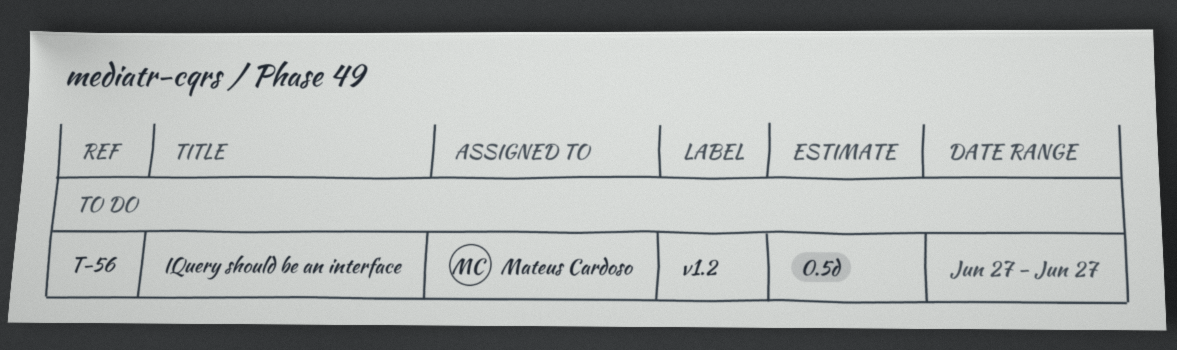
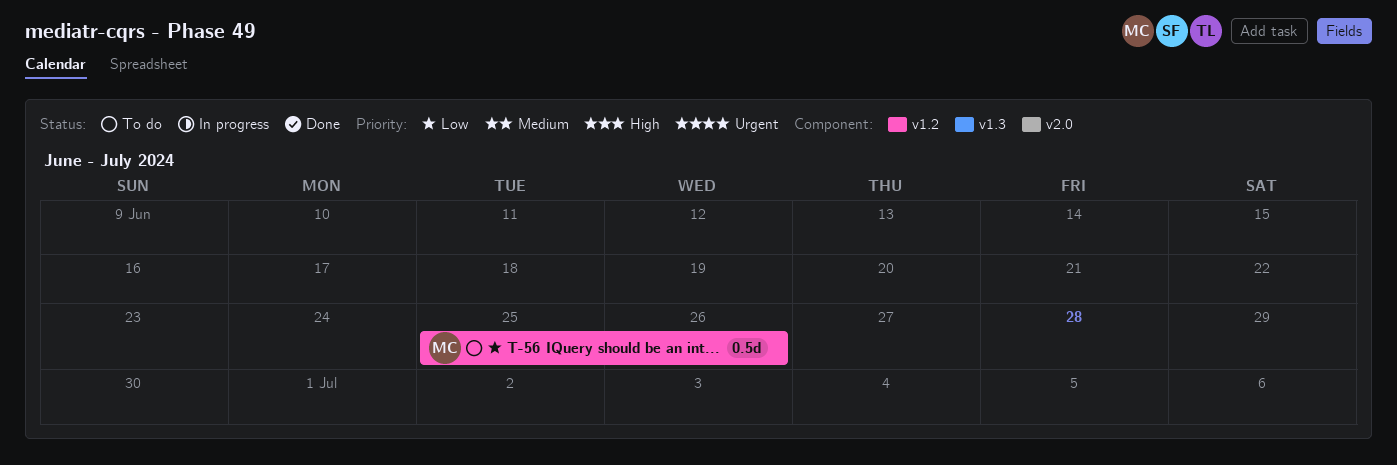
T-56, start: Jun 27 -> Jun 25
T-56, due: Jun 27 -> Jun 26

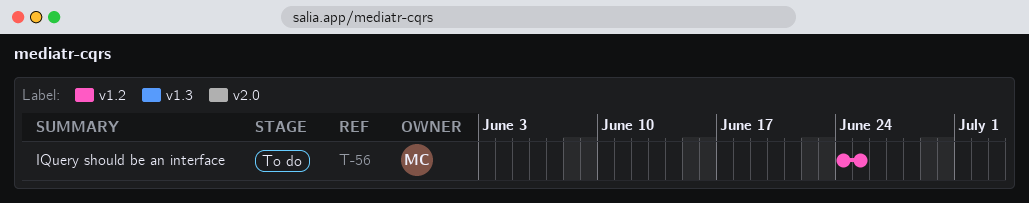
T-56, start: Jun 25 -> Jun 24
T-56, due: Jun 26 -> Jun 25

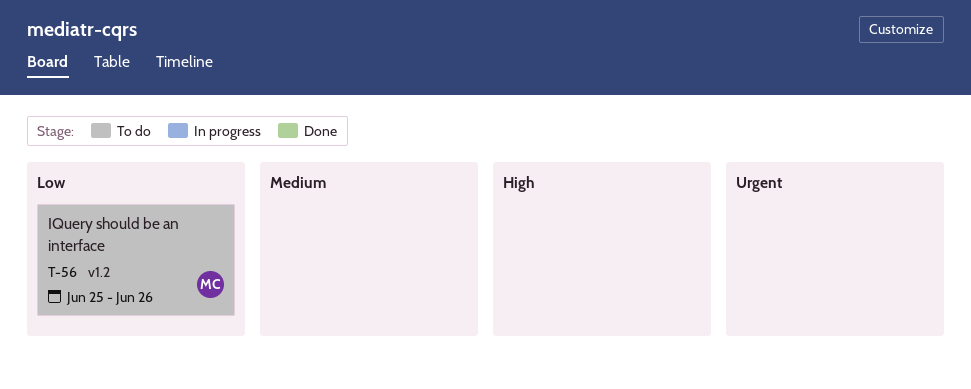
T-56, start: Jun 24 -> Jun 25
T-56, due: Jun 25 -> Jun 26

